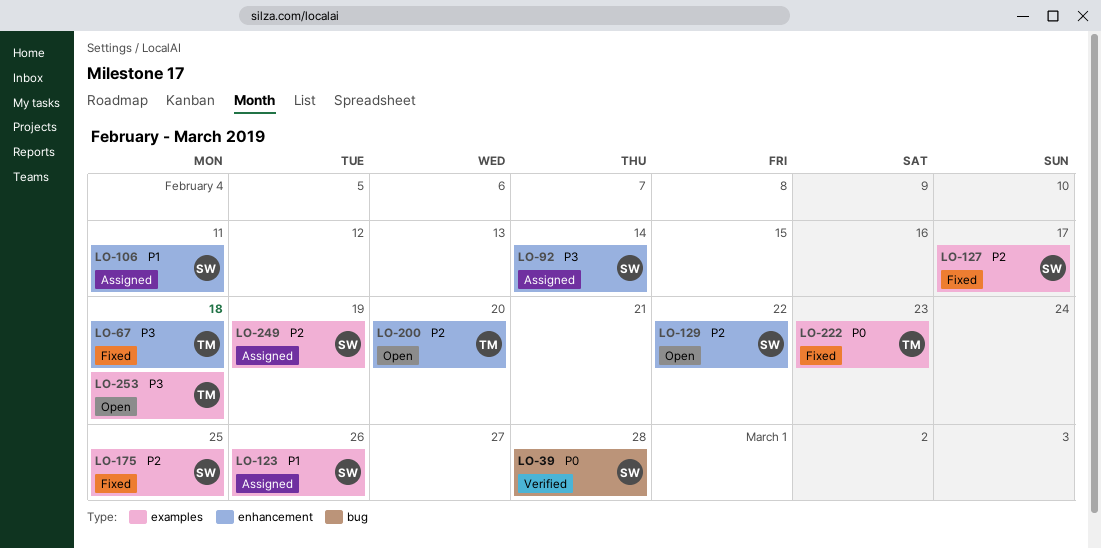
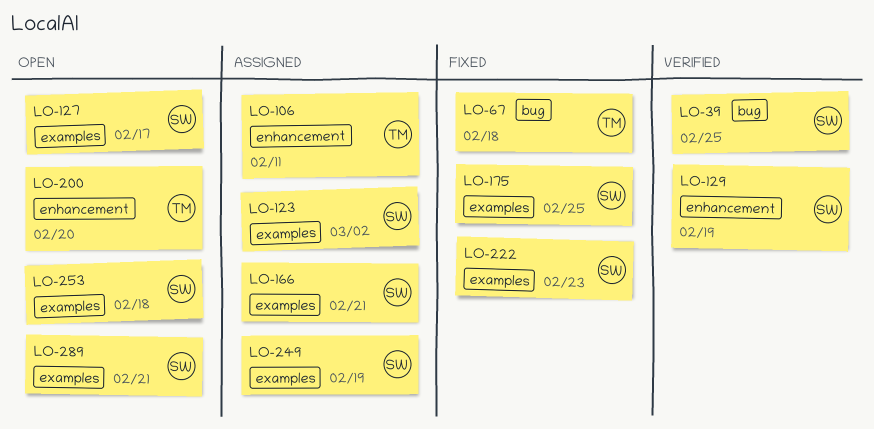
LO-39, due: Feb 28 -> Feb 25
LO-67, label: enhancement -> bug
LO-92: present -> none
LO-106, owner: SW -> TM
LO-123, due: Feb 26 -> Mar 2
LO-127, status: Fixed -> Open
LO-129, status: Open -> Verified
LO-129, due: Feb 22 -> Feb 19
LO-166: none -> present
LO-222, owner: TM -> SW
LO-253, owner: TM -> SW
LO-289: none -> present

